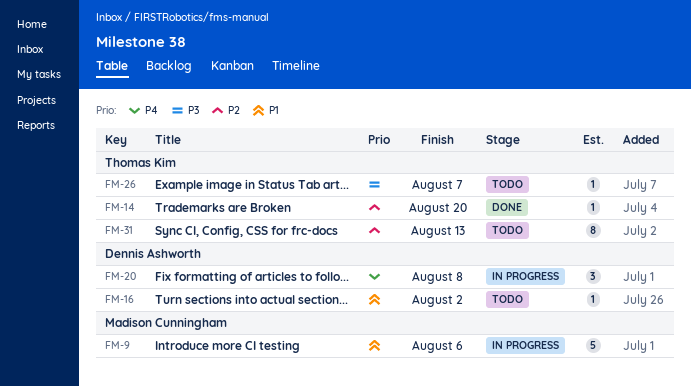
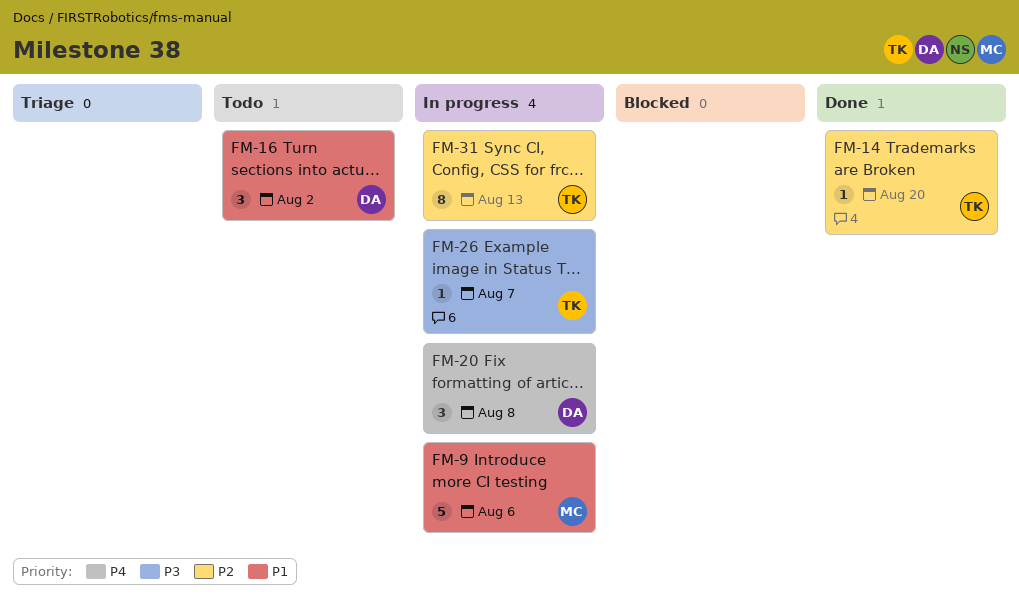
FM-16, estimate: 1 -> 3
FM-26, status: Todo -> In progress
FM-31, status: Todo -> In progress

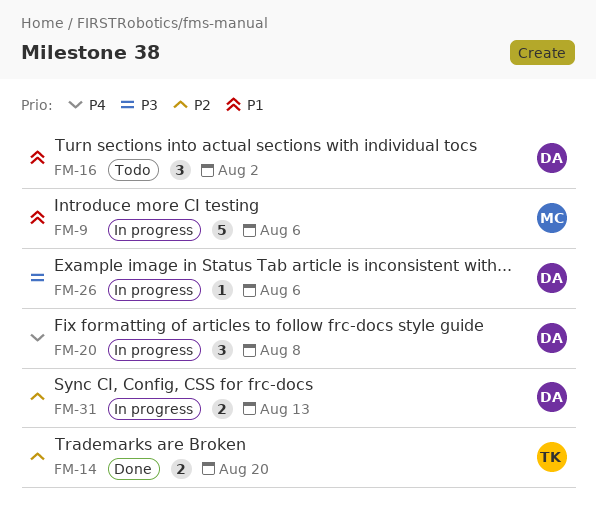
FM-14, estimate: 1 -> 2
FM-26, owner: TK -> DA
FM-26, due: Aug 7 -> Aug 6
FM-31, owner: TK -> DA
FM-31, estimate: 8 -> 2

